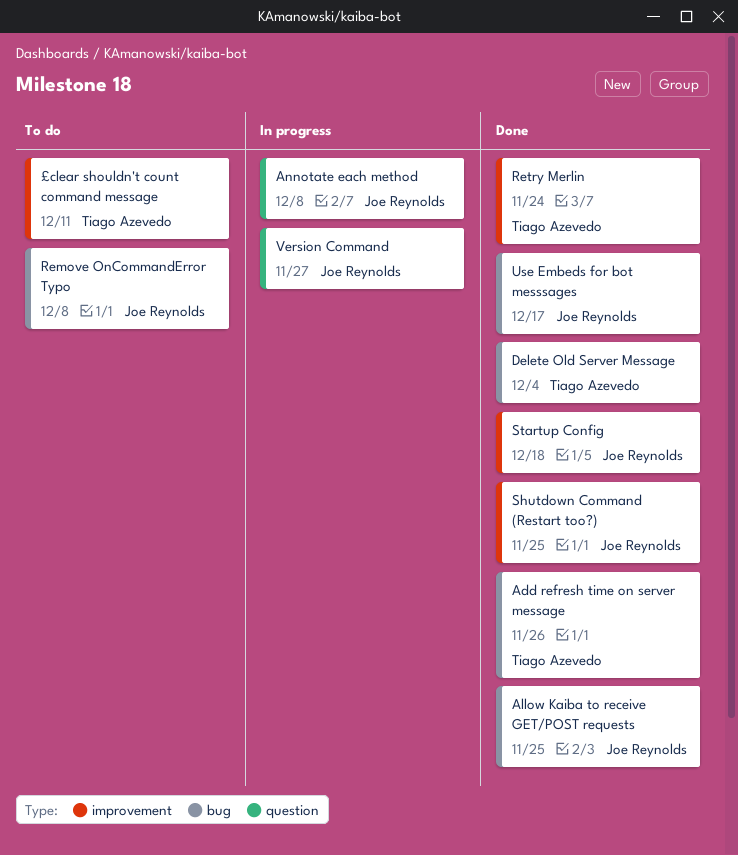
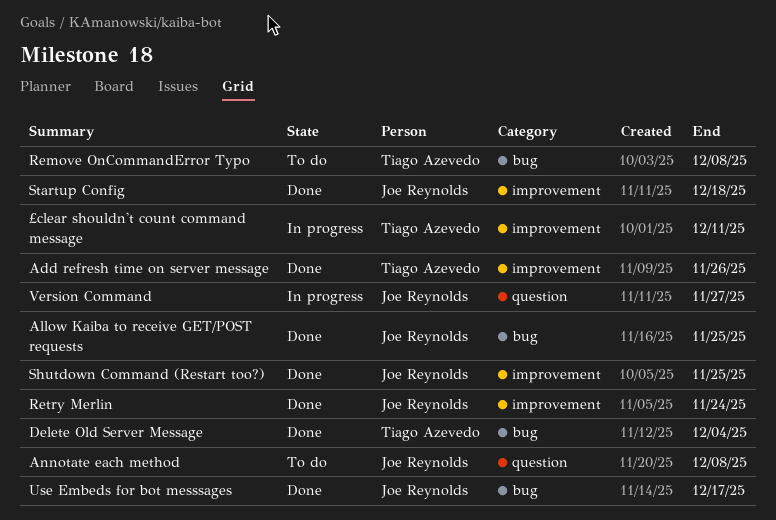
Add refresh time on server message, label: bug -> improvement
Annotate each method, status: In progress -> To do
Remove OnCommandError Typo, owner: Joe Reynolds -> Tiago Azevedo
Retry Merlin, owner: Tiago Azevedo -> Joe Reynolds
£clear shouldn't count command message, status: To do -> In progress

